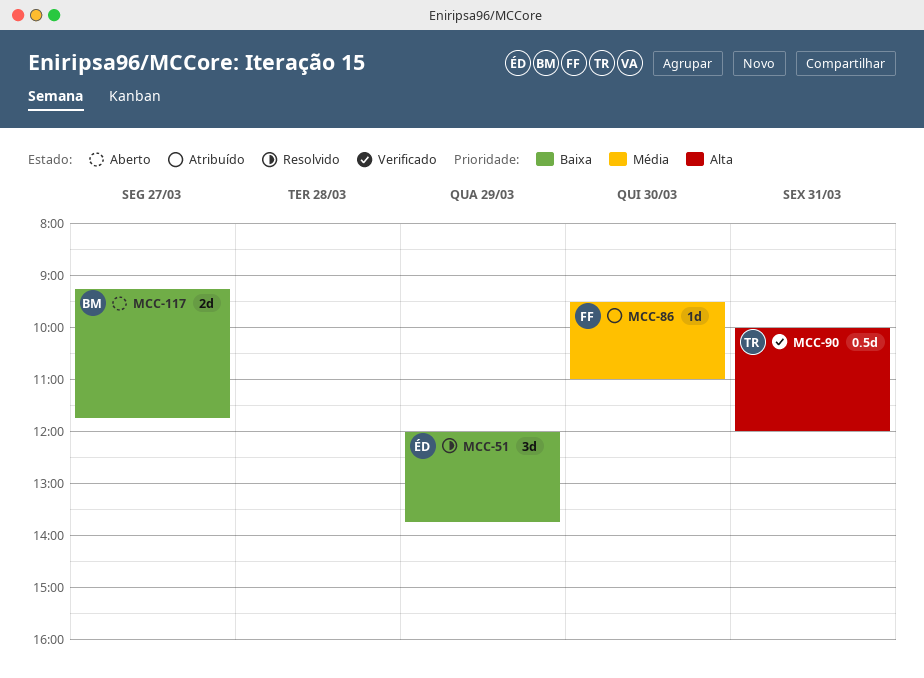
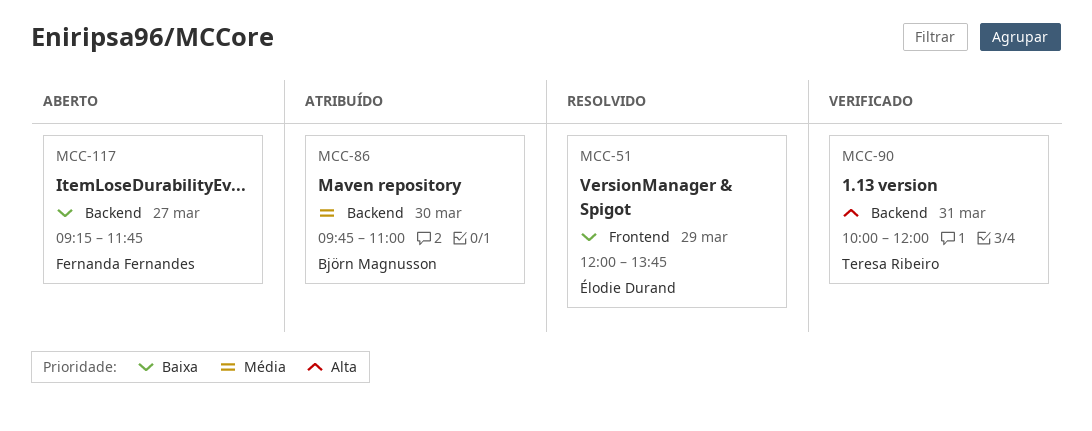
MCC-86, owner: Fernanda Fernandes -> Björn Magnusson
MCC-86, begins: 09:30 -> 09:45
MCC-117, owner: Björn Magnusson -> Fernanda Fernandes

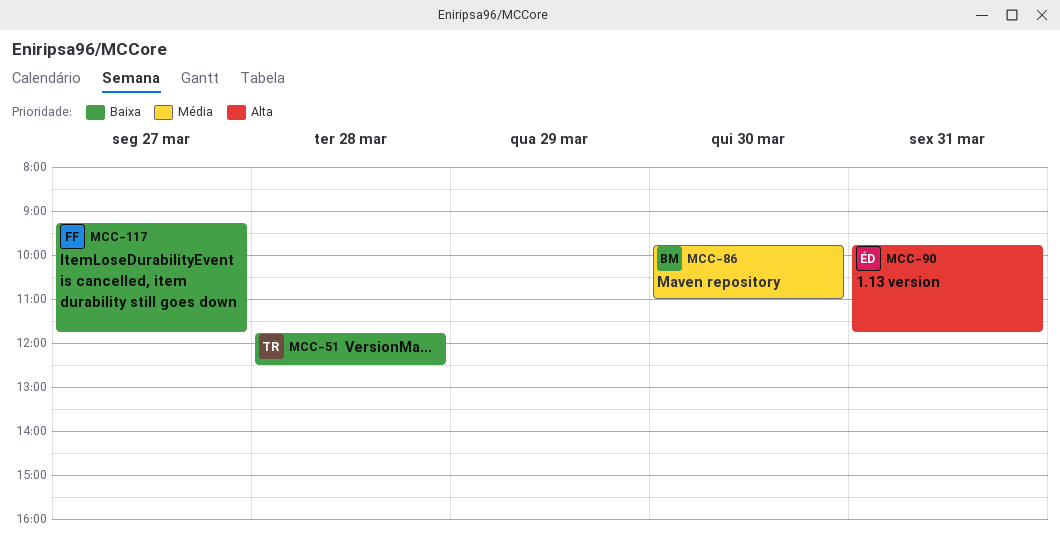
MCC-51, owner: Élodie Durand -> Teresa Ribeiro
MCC-51, day: Mar 29 -> Mar 28
MCC-51, begins: 12:00 -> 11:45
MCC-51, ends: 13:45 -> 12:30
MCC-90, owner: Teresa Ribeiro -> Élodie Durand
MCC-90, begins: 10:00 -> 09:45
MCC-90, ends: 12:00 -> 11:45

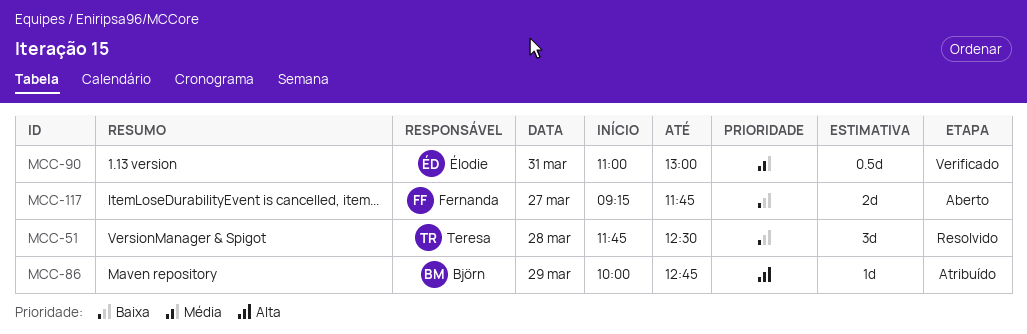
MCC-86, priority: Média -> Alta
MCC-86, day: Mar 30 -> Mar 29
MCC-86, begins: 09:45 -> 10:00
MCC-86, ends: 11:00 -> 12:45
MCC-90, priority: Alta -> Média
MCC-90, begins: 09:45 -> 11:00
MCC-90, ends: 11:45 -> 13:00

